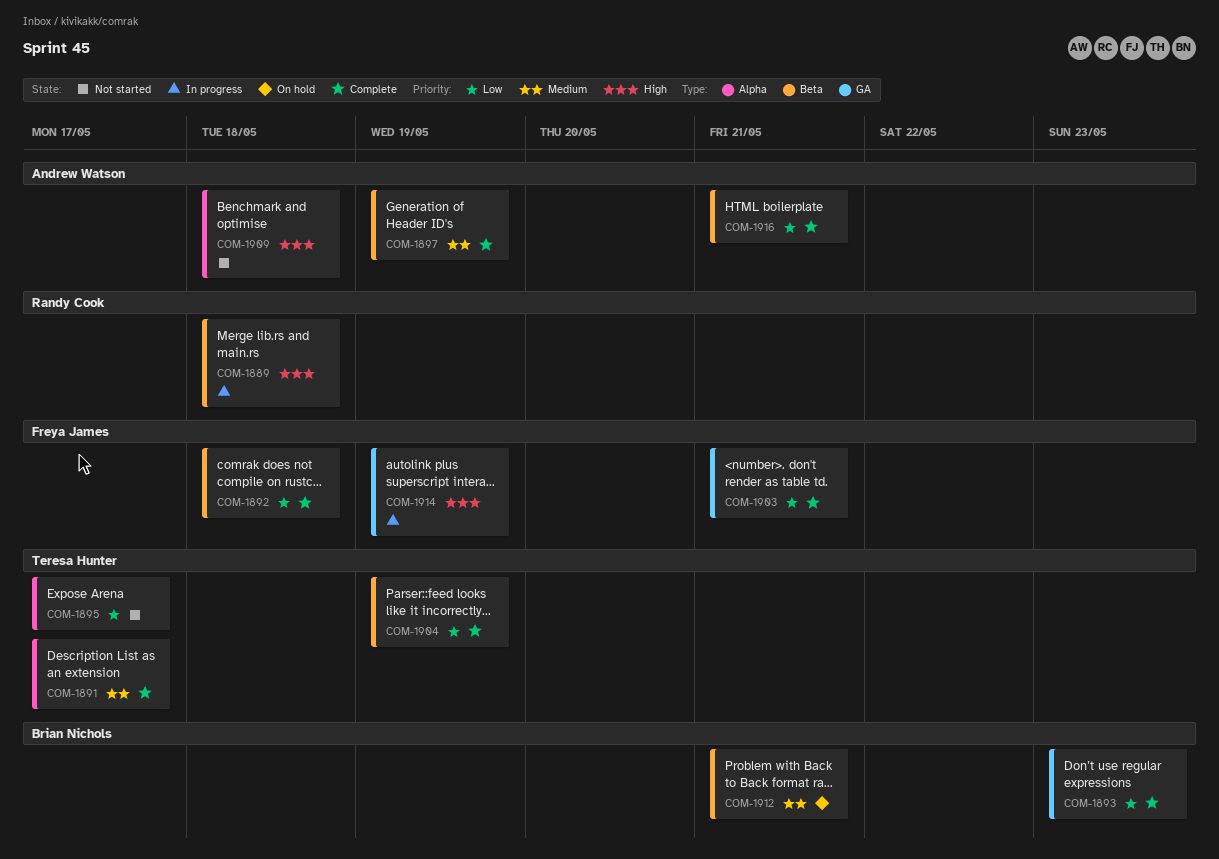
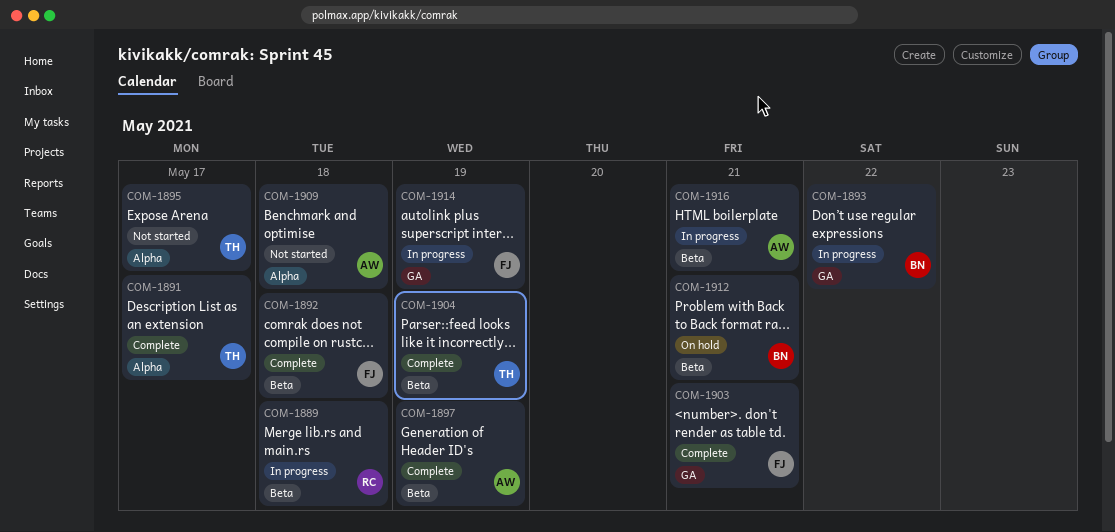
COM-1893, status: Complete -> In progress
COM-1893, due: May 23 -> May 22
COM-1916, status: Complete -> In progress

